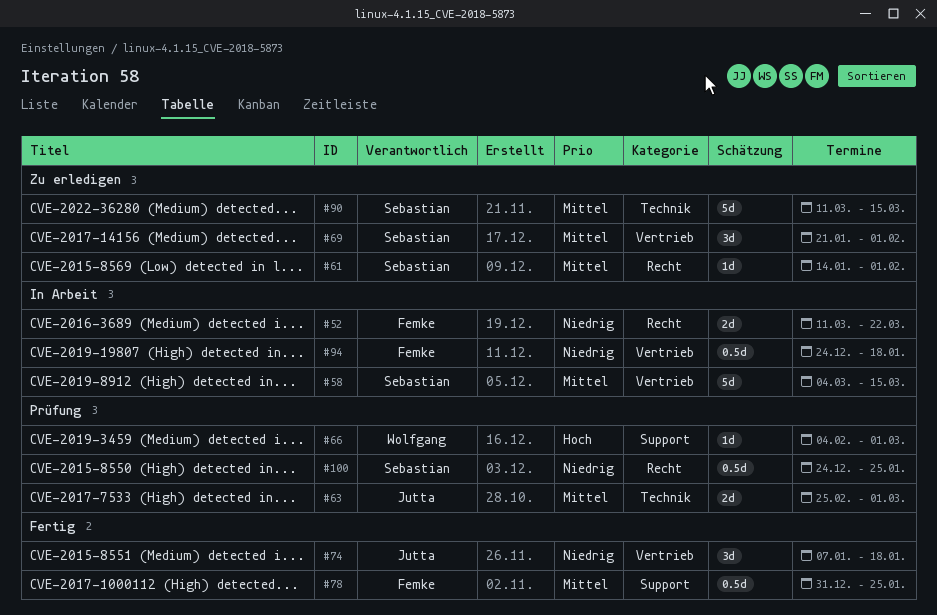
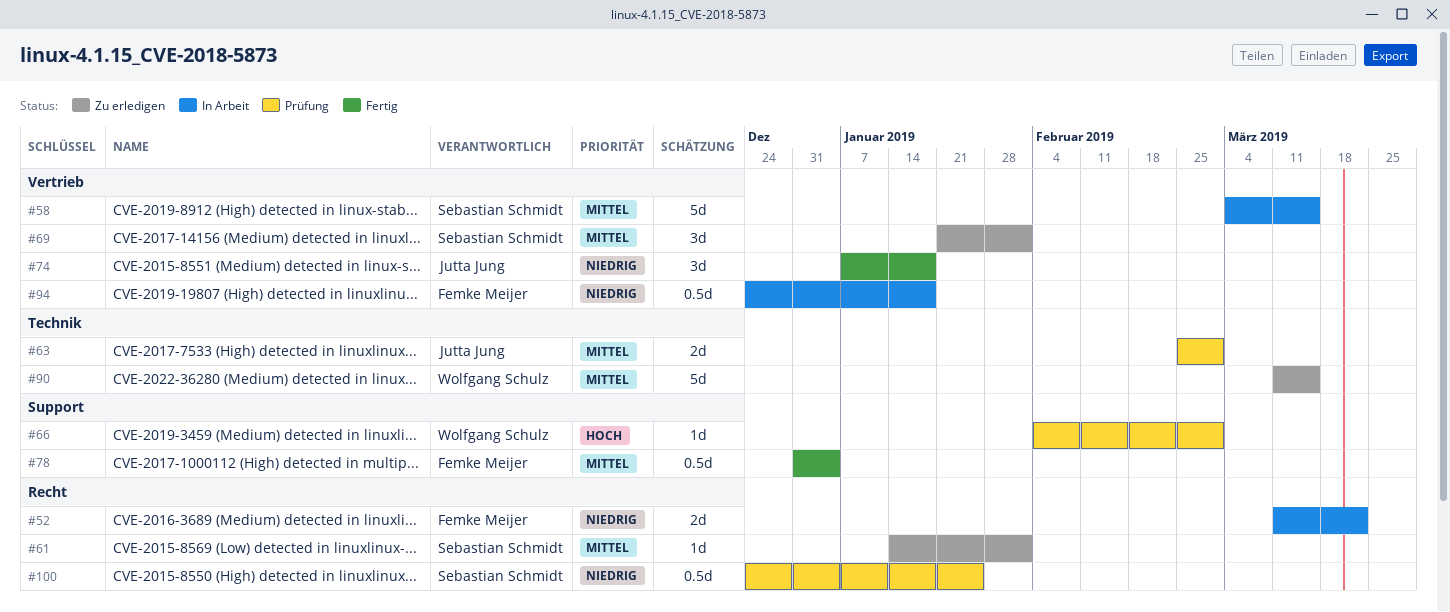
#78, due: Jan 25 -> Jan 4
#90, owner: Sebastian Schmidt -> Wolfgang Schulz

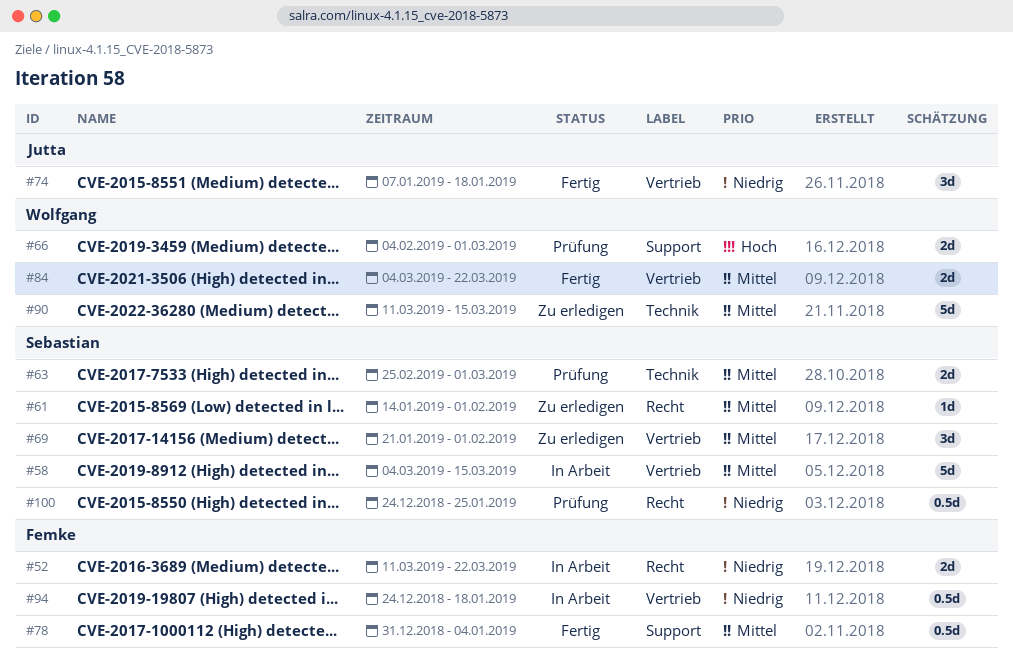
#63, owner: Jutta Jung -> Sebastian Schmidt
#66, estimate: 1d -> 2d
#84: none -> present

